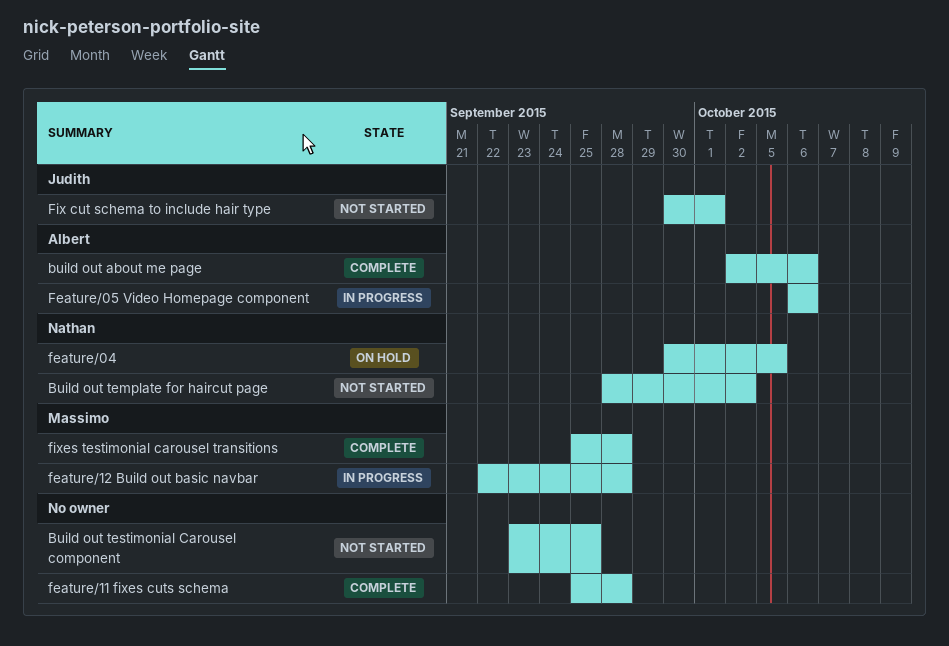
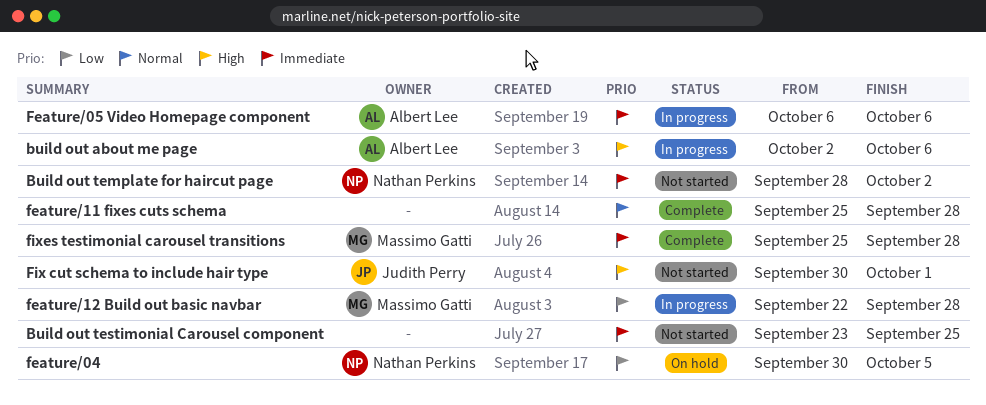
build out about me page, status: Complete -> In progress

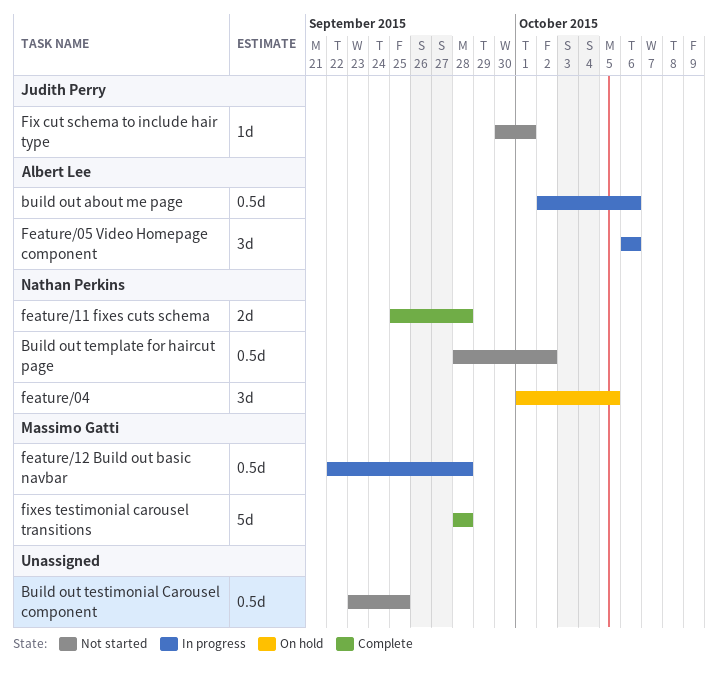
feature/04, start: Sep 30 -> Oct 1
feature/11 fixes cuts schema, owner: none -> Nathan Perkins
fixes testimonial carousel transitions, start: Sep 25 -> Sep 28

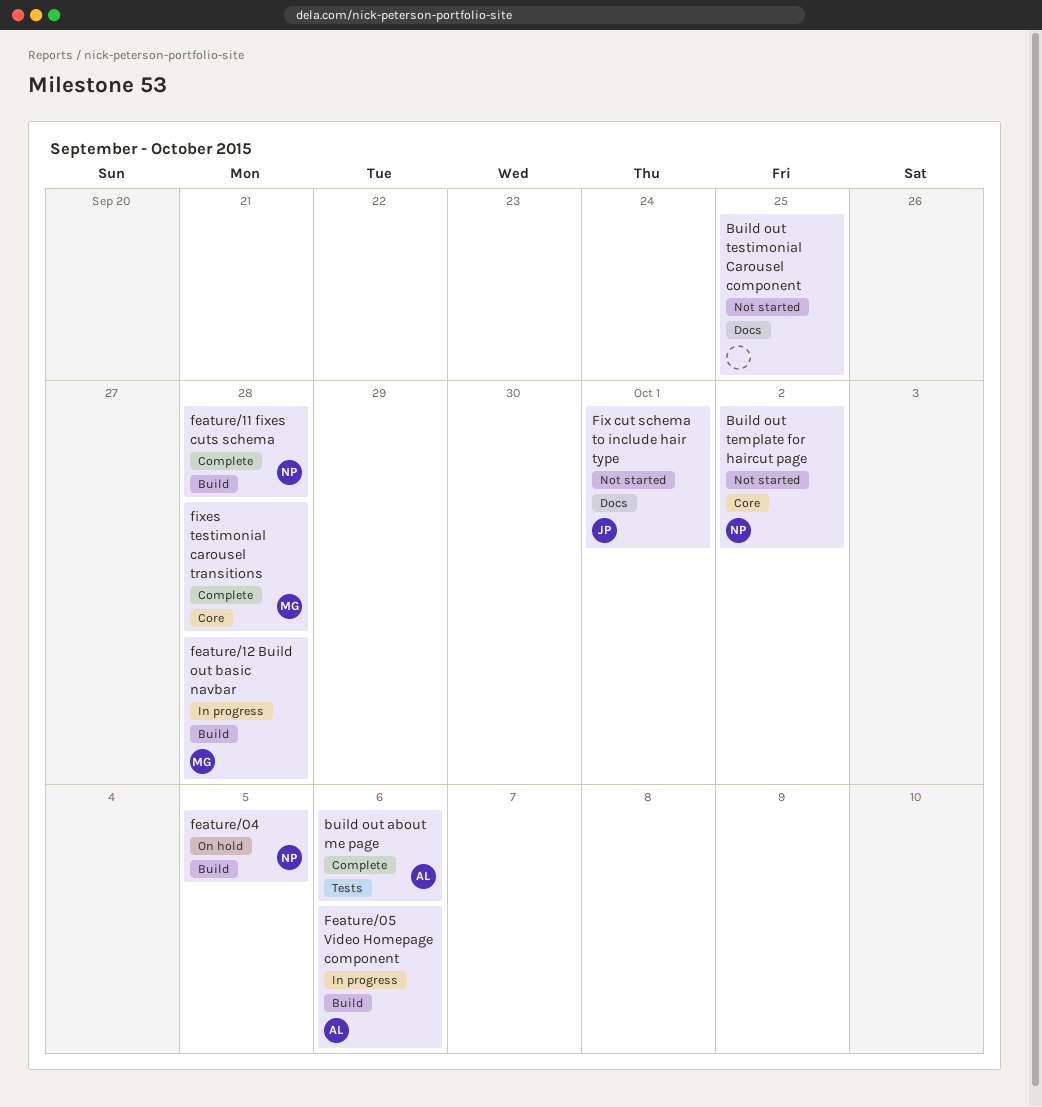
build out about me page, status: In progress -> Complete

